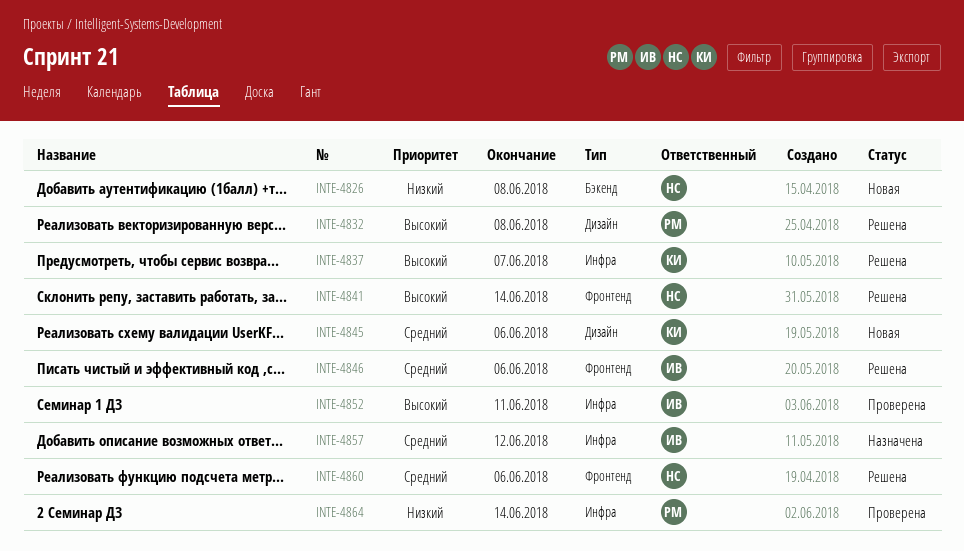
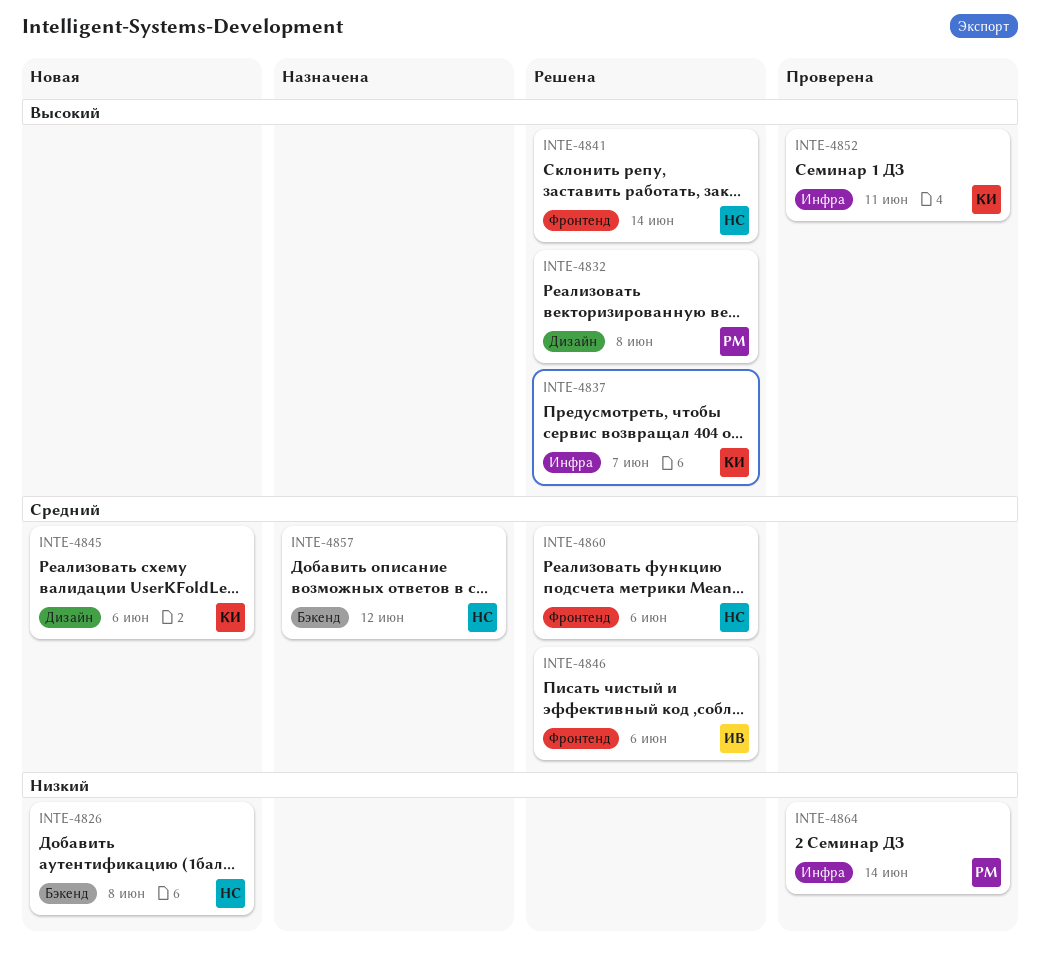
INTE-4852, owner: ИВ -> КИ
INTE-4857, owner: ИВ -> НС
INTE-4857, label: Инфра -> Бэкенд

